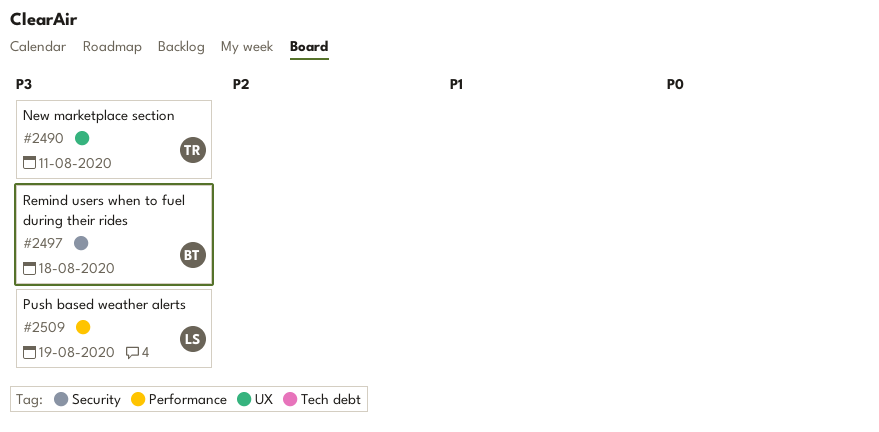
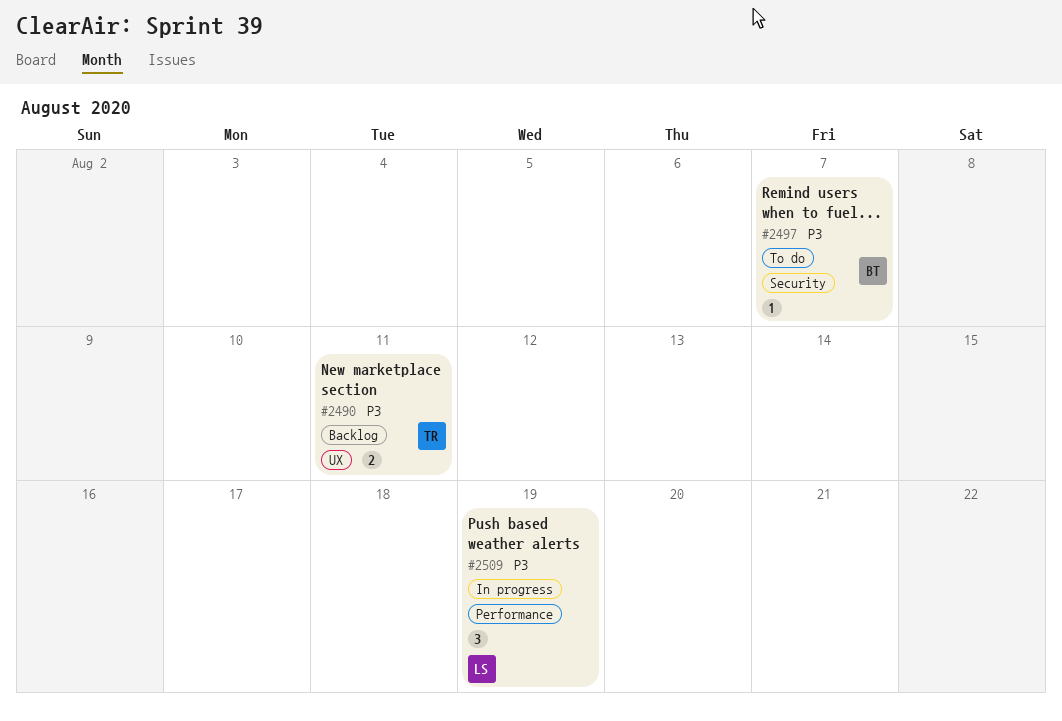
#2497, due: Aug 18 -> Aug 7

